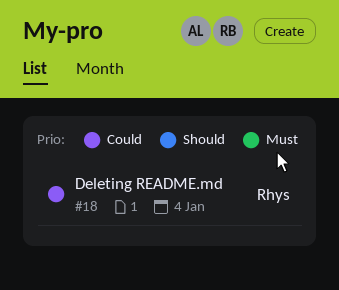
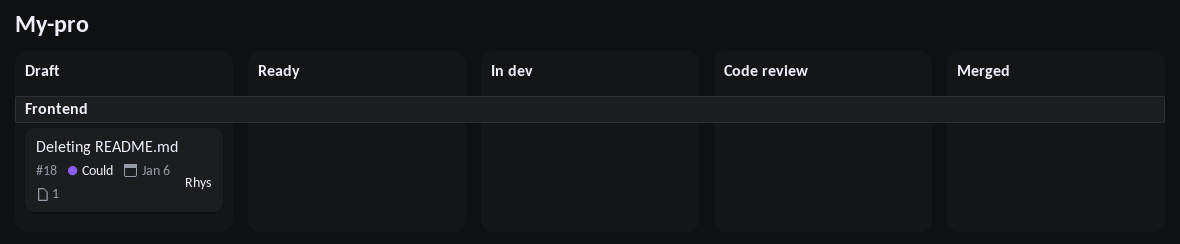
#18, due: Jan 4 -> Jan 6

